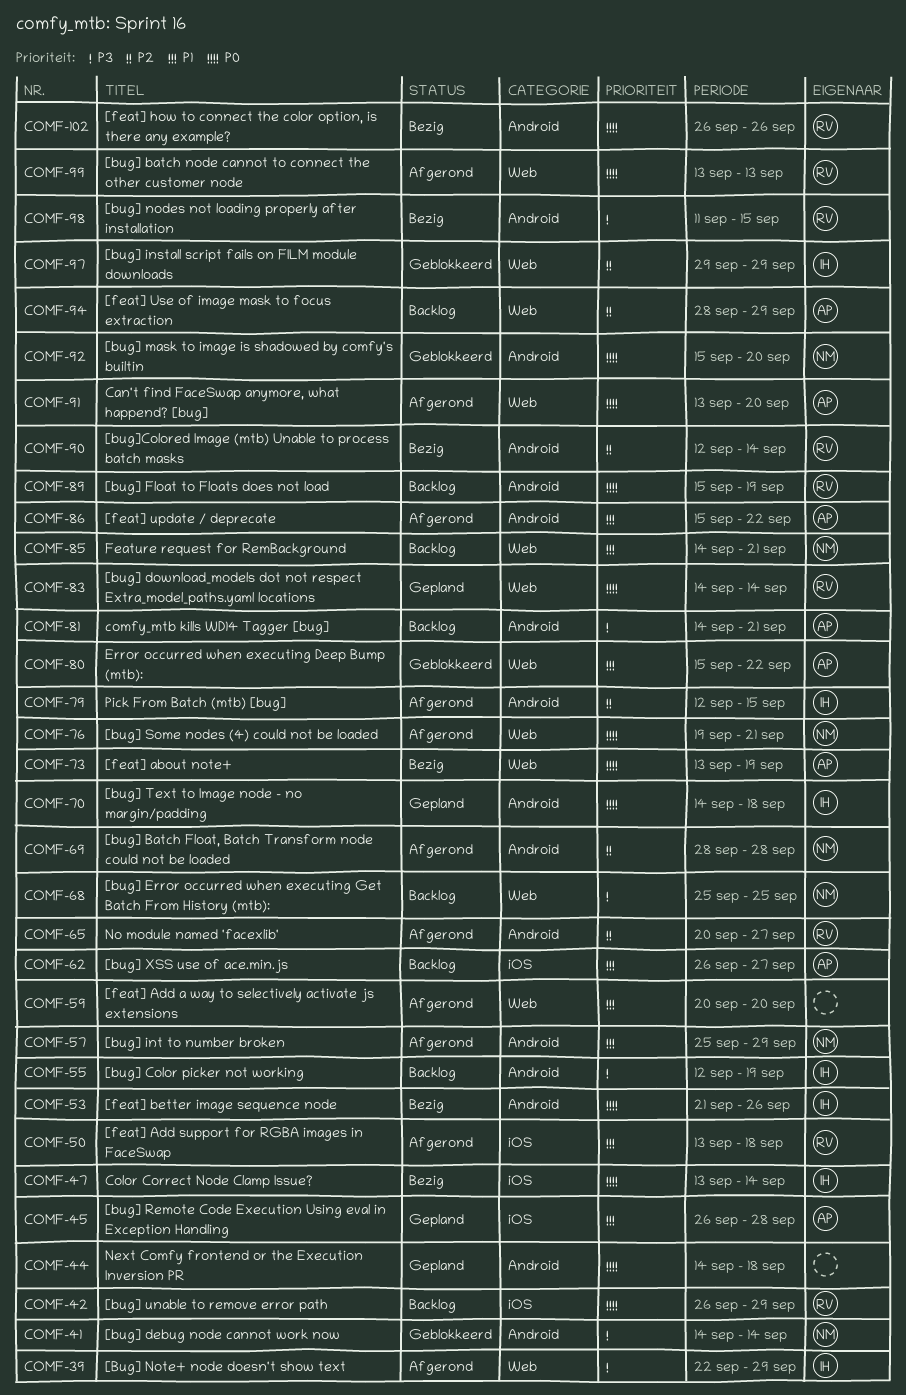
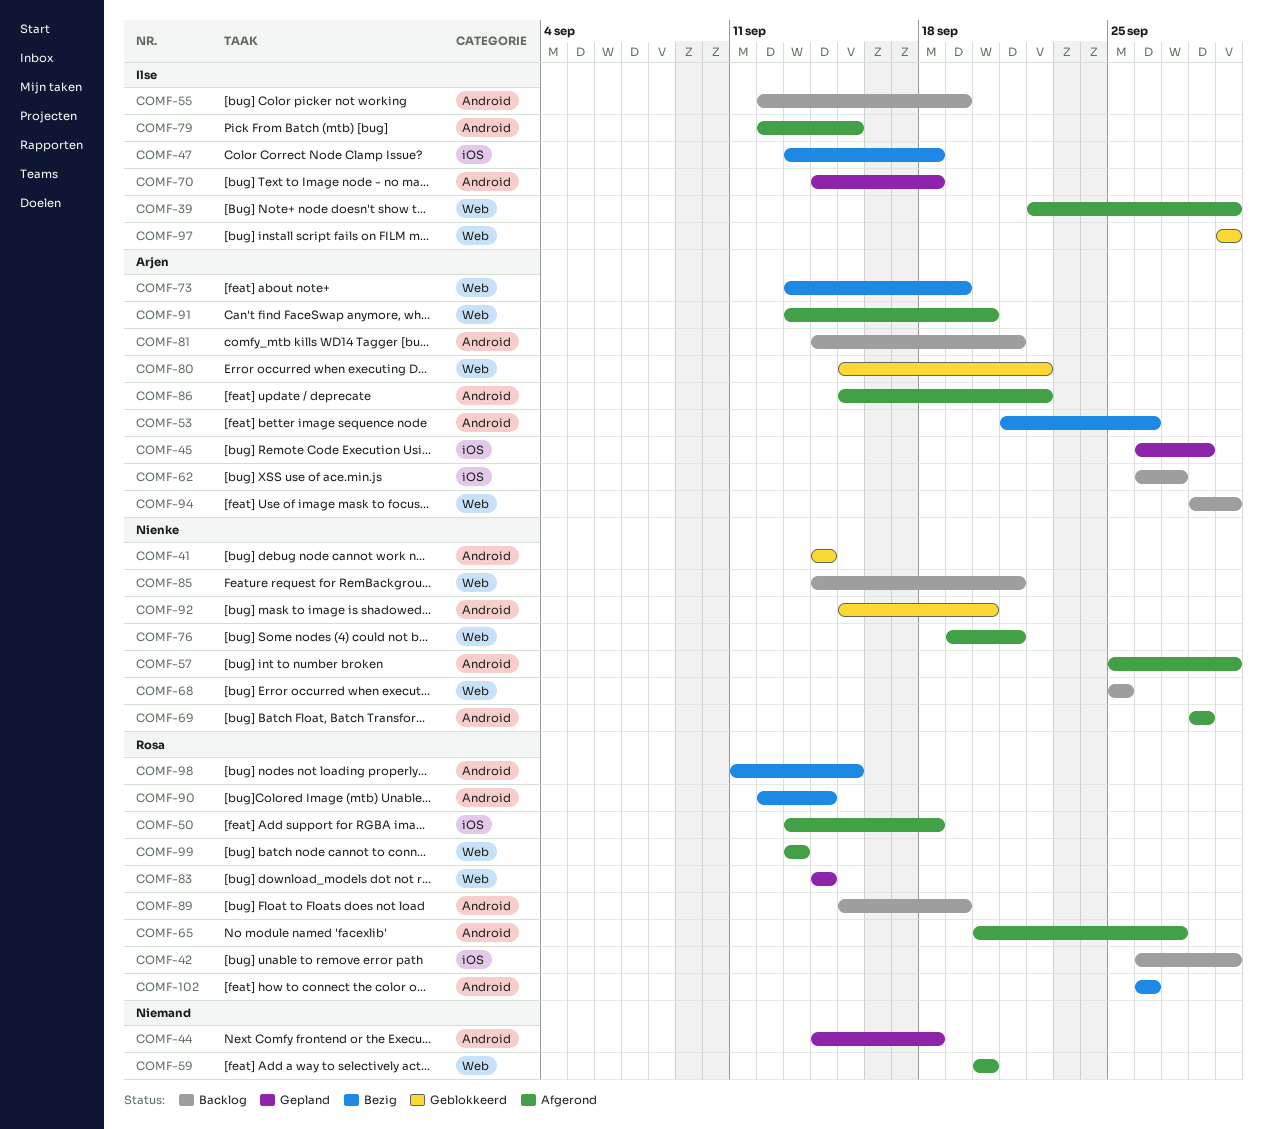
COMF-47, due: Sep 14 -> Sep 18
COMF-53, owner: Ilse -> Arjen

